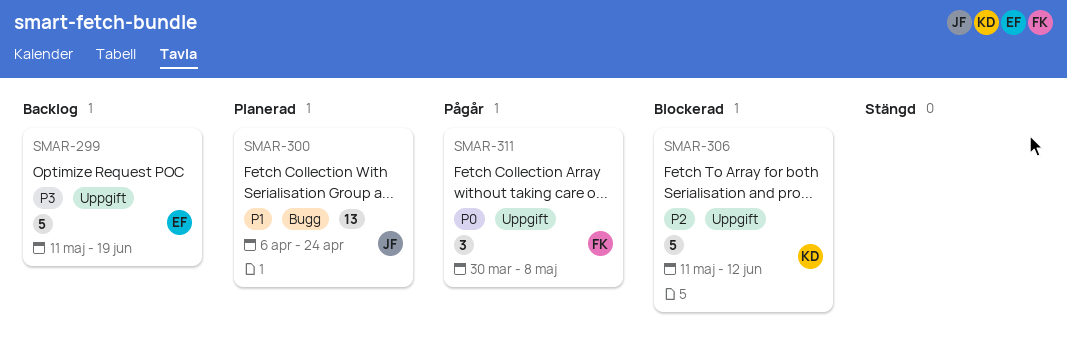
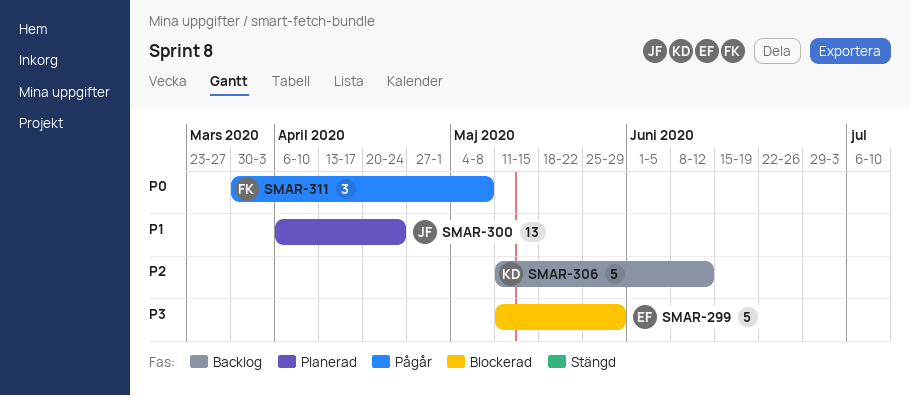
SMAR-299, status: Backlog -> Blockerad
SMAR-299, due: Jun 19 -> May 29
SMAR-306, status: Blockerad -> Backlog

